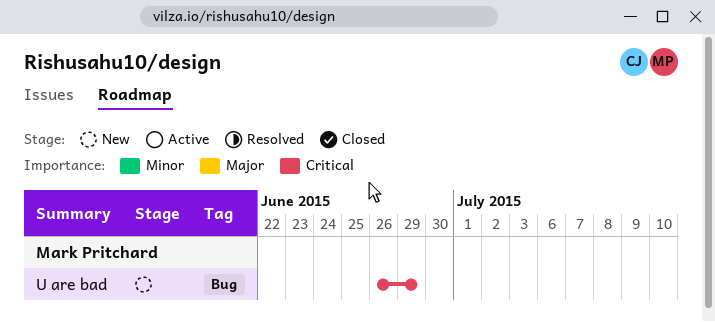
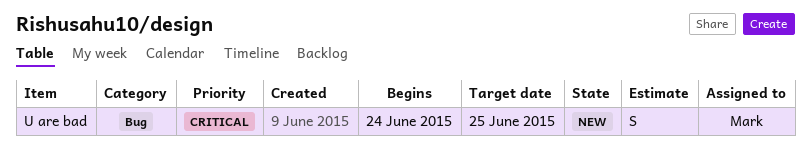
U are bad, start: Jun 26 -> Jun 24
U are bad, due: Jun 29 -> Jun 25

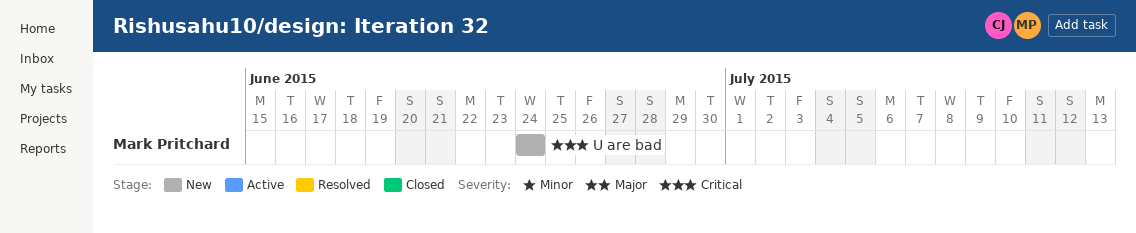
U are bad, due: Jun 25 -> Jun 24

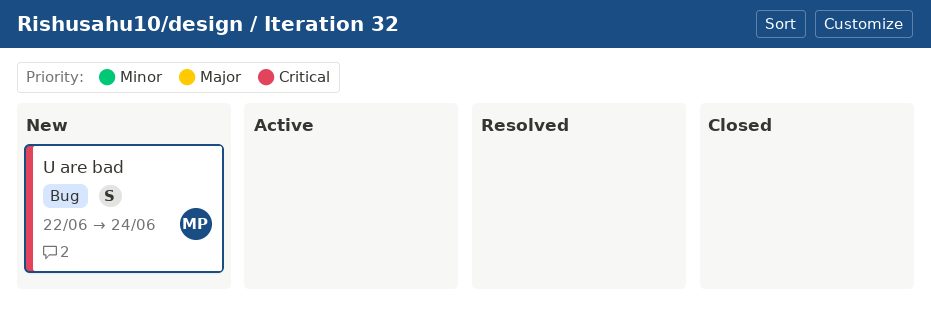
U are bad, start: Jun 24 -> Jun 22

